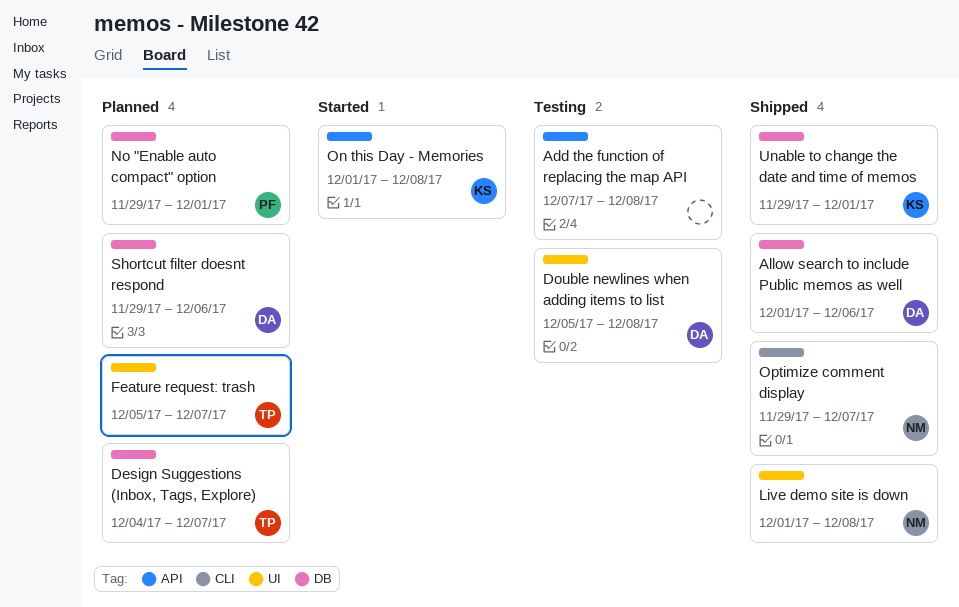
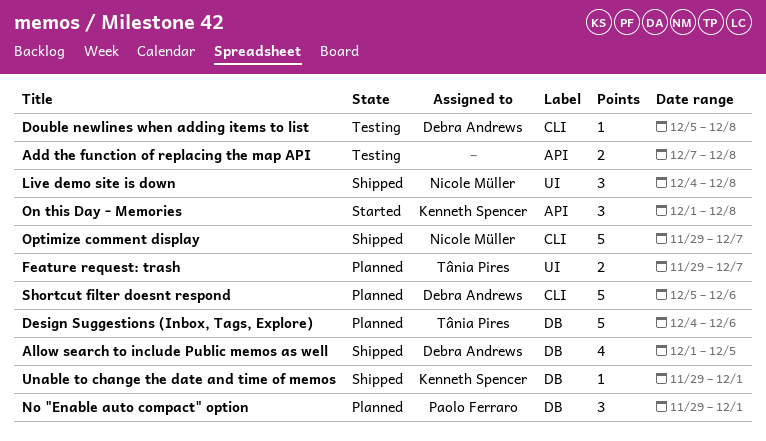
Allow search to include Public memos as well, due: Dec 6 -> Dec 5
Design Suggestions (Inbox, Tags, Explore), due: Dec 7 -> Dec 6
Double newlines when adding items to list, label: UI -> CLI
Feature request: trash, start: Dec 5 -> Nov 29
Live demo site is down, start: Dec 1 -> Dec 4
Shortcut filter doesnt respond, label: DB -> CLI
Shortcut filter doesnt respond, start: Nov 29 -> Dec 5

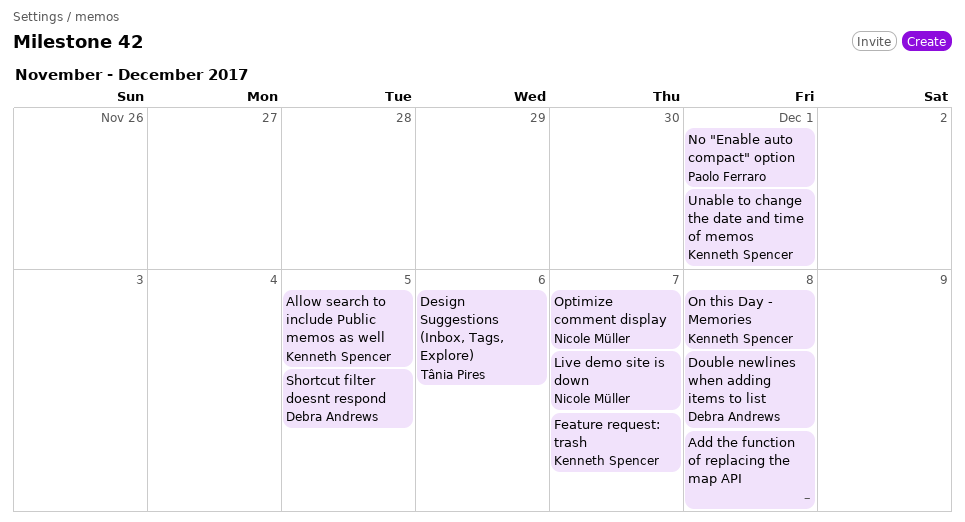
Allow search to include Public memos as well, owner: Debra Andrews -> Kenneth Spencer
Feature request: trash, owner: Tânia Pires -> Kenneth Spencer
Live demo site is down, due: Dec 8 -> Dec 7
Shortcut filter doesnt respond, due: Dec 6 -> Dec 5

